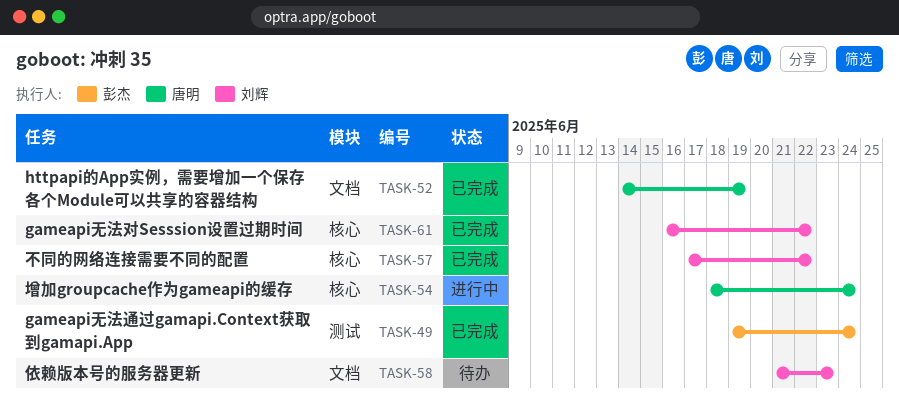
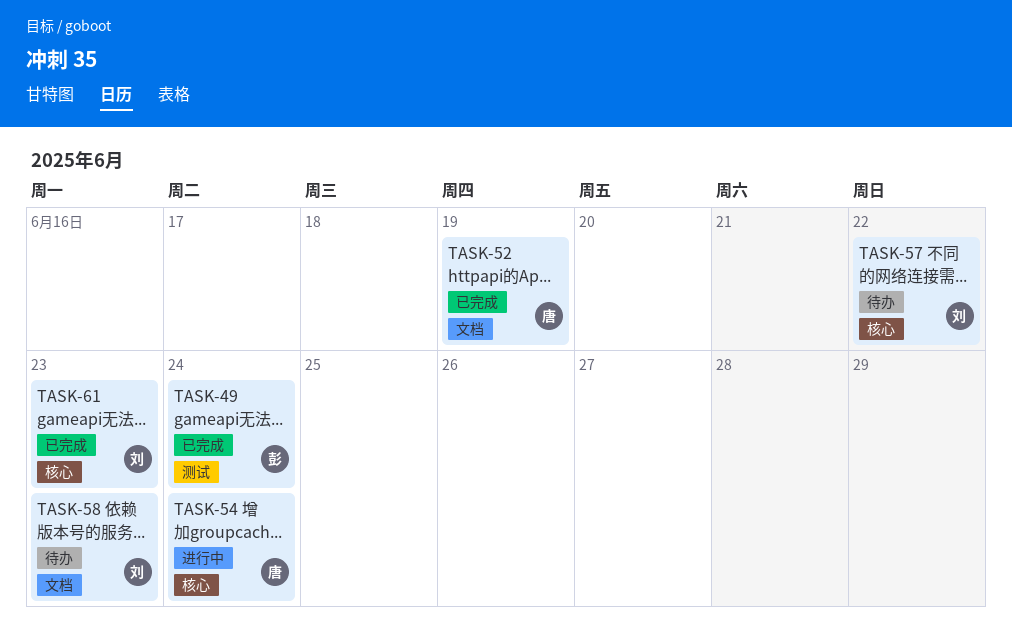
TASK-57, status: 已完成 -> 待办
TASK-61, due: Jun 22 -> Jun 23

